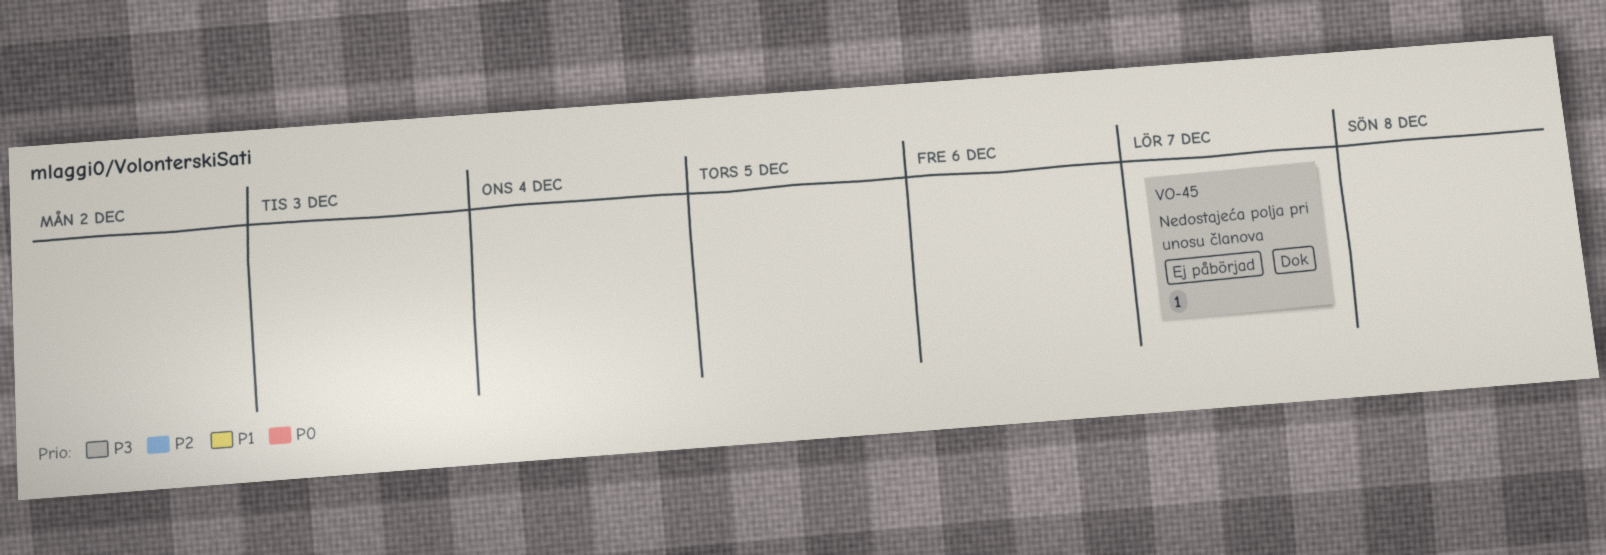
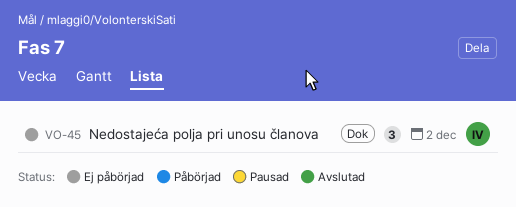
VO-45, estimate: 1 -> 3
VO-45, due: Dec 7 -> Dec 2

